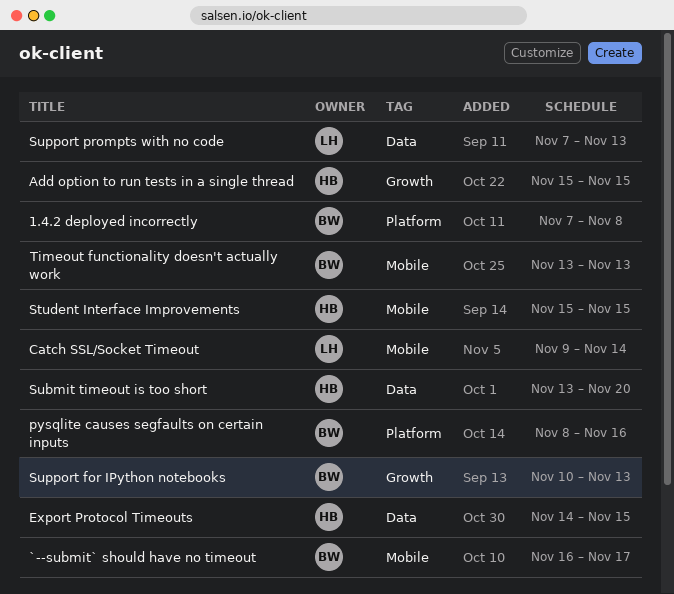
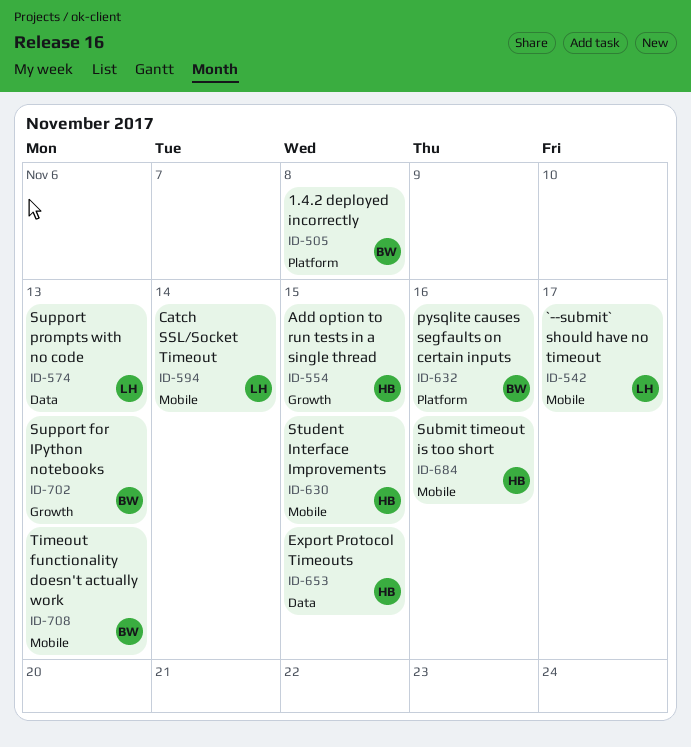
`--submit` should have no timeout, owner: BW -> LH
Submit timeout is too short, label: Data -> Mobile
Submit timeout is too short, due: Nov 20 -> Nov 16

